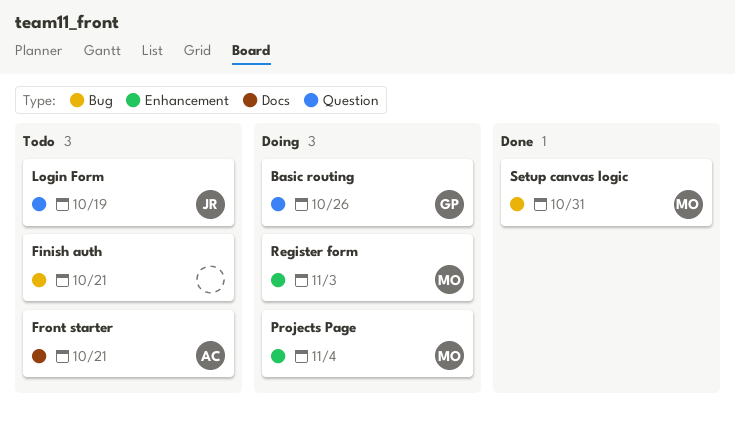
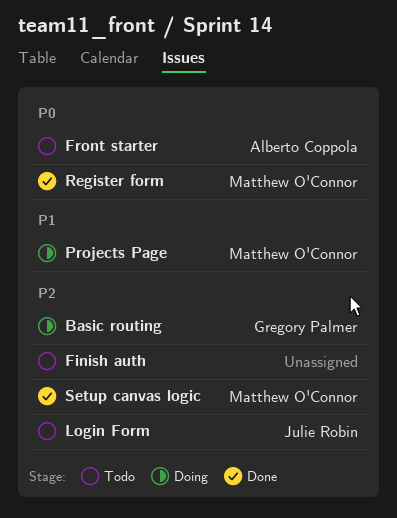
Register form, status: Doing -> Done

